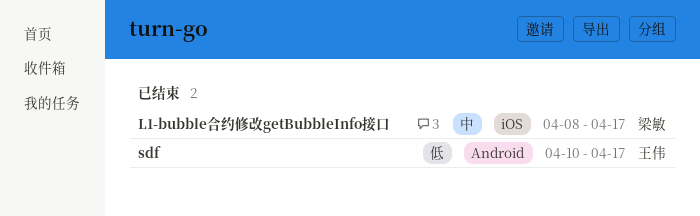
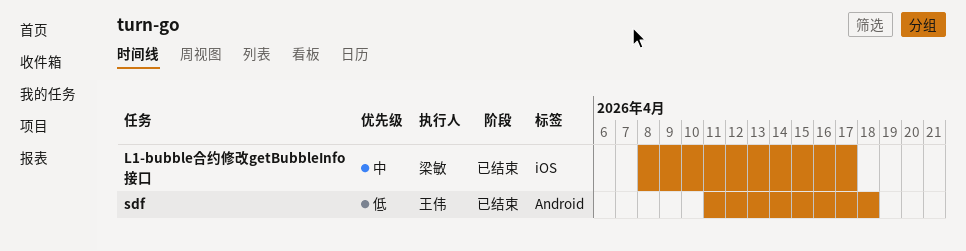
sdf, start: Apr 10 -> Apr 11
sdf, due: Apr 17 -> Apr 18

